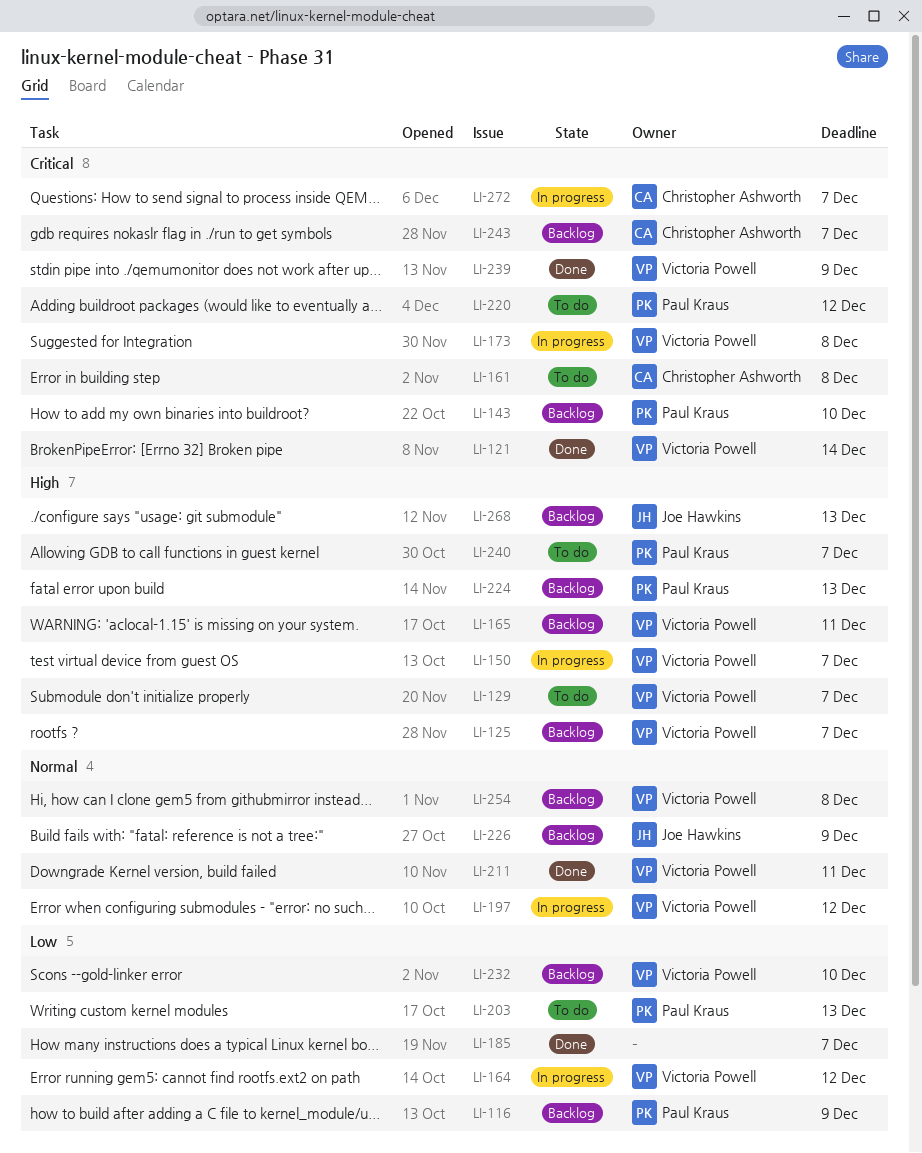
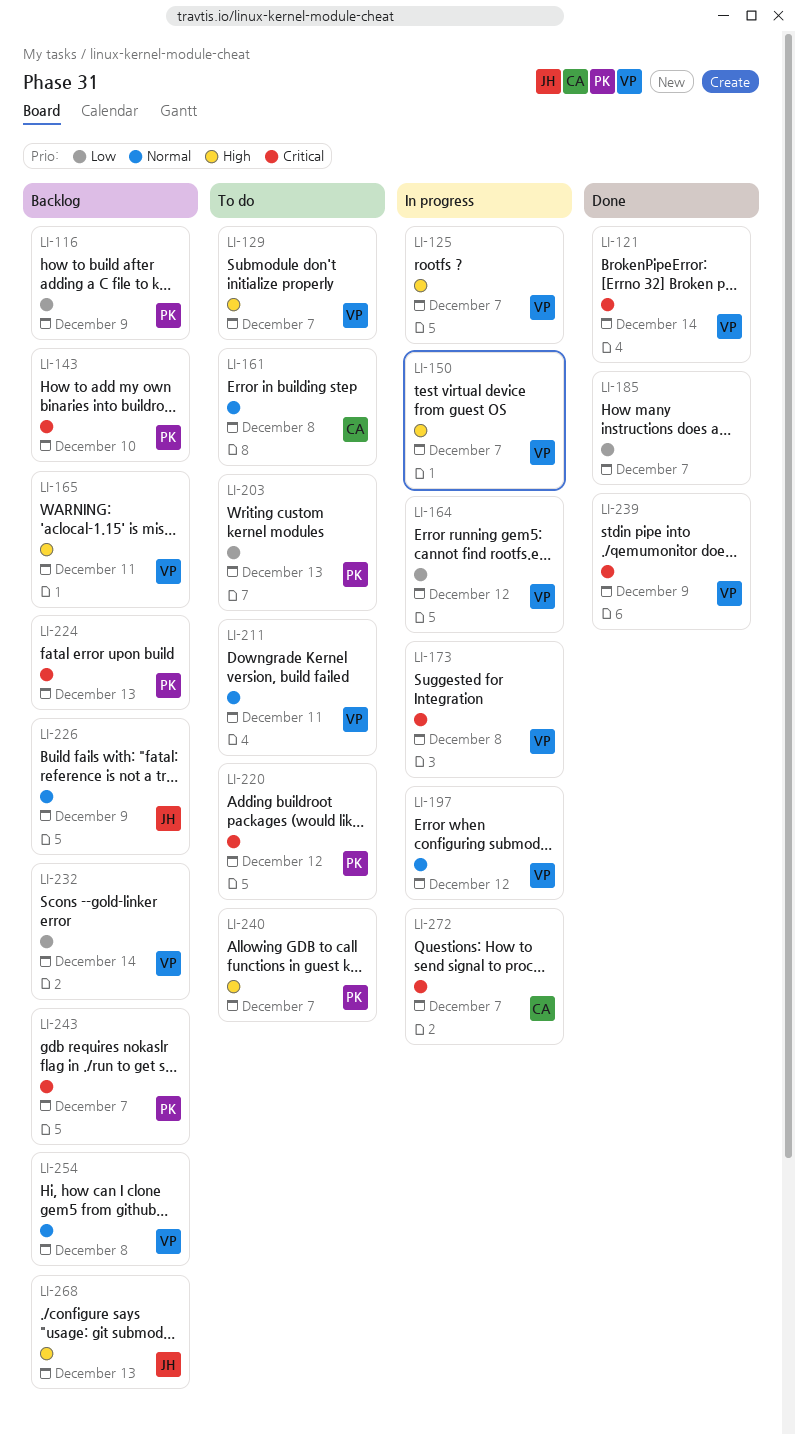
LI-125, status: Backlog -> In progress
LI-161, priority: Critical -> Normal
LI-211, status: Done -> To do
LI-224, priority: High -> Critical
LI-232, due: Dec 10 -> Dec 14
LI-243, owner: Christopher Ashworth -> Paul Kraus

